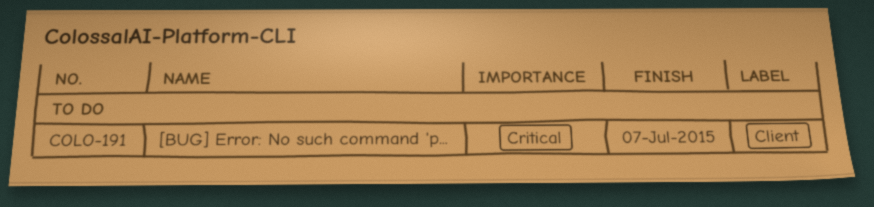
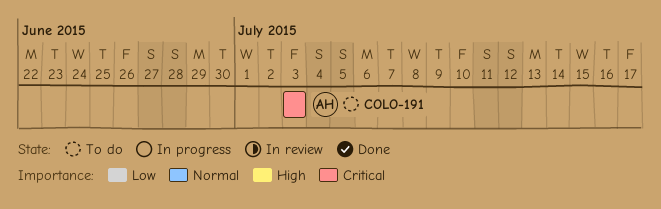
COLO-191, due: Jul 7 -> Jul 3

